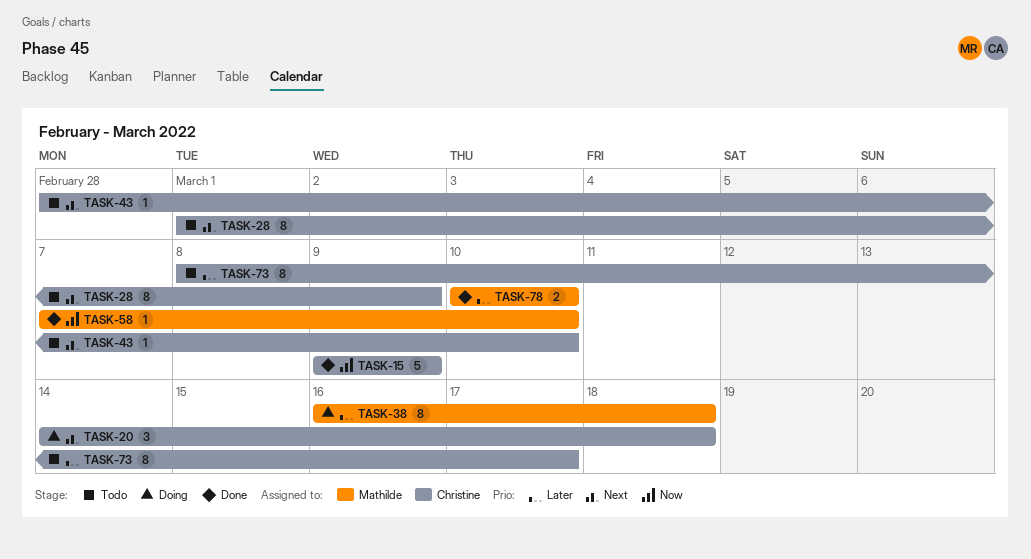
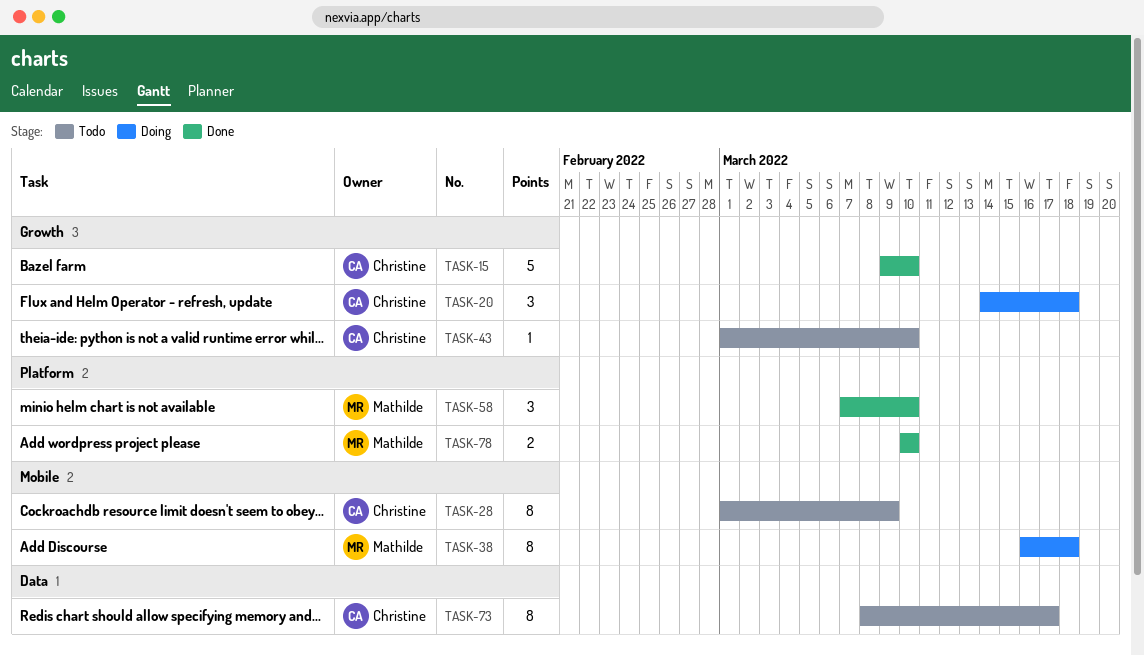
TASK-15, due: Mar 9 -> Mar 10
TASK-43, start: Feb 28 -> Mar 1
TASK-58, estimate: 1 -> 3

